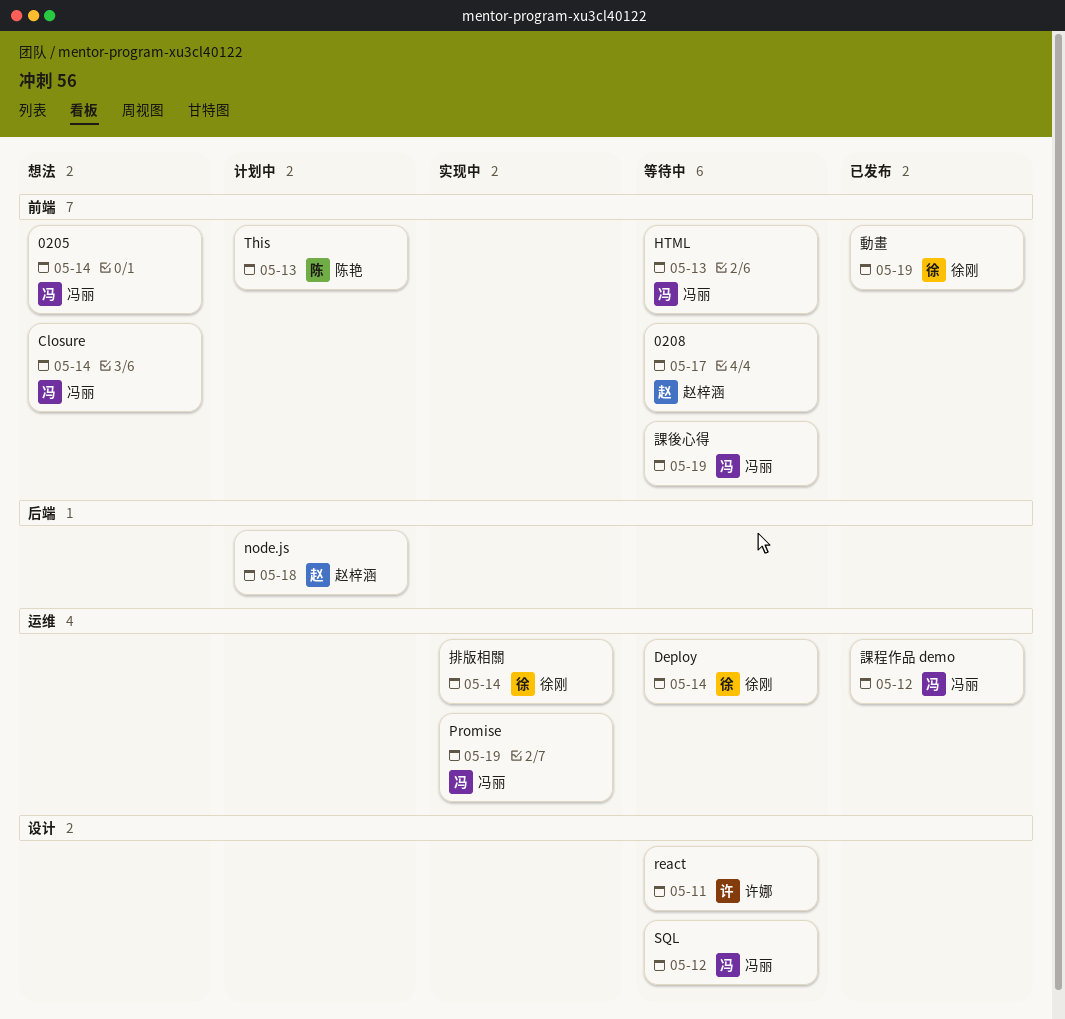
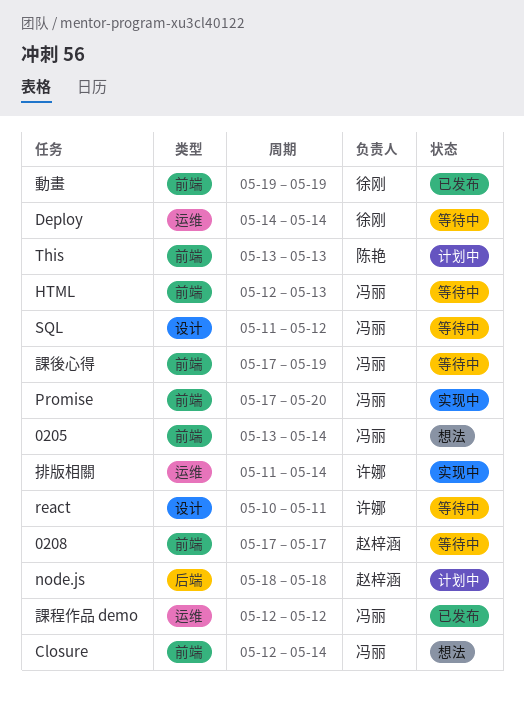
Promise, label: 运维 -> 前端
Promise, due: May 19 -> May 20
排版相關, owner: 徐刚 -> 许娜

